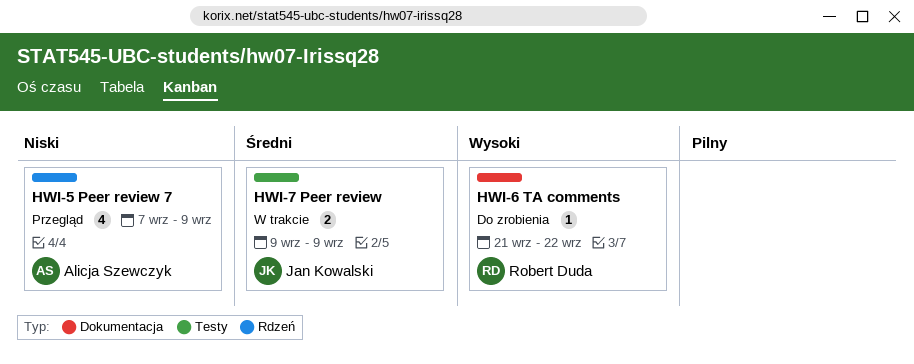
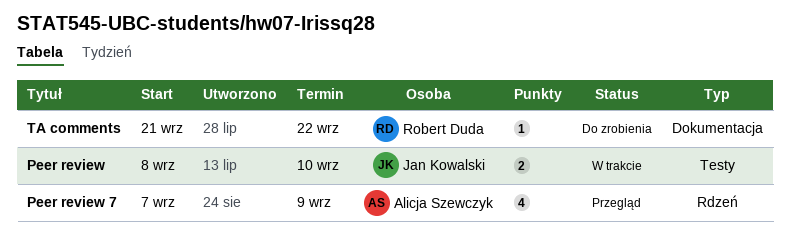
Peer review, start: Sep 9 -> Sep 8
Peer review, due: Sep 9 -> Sep 10

